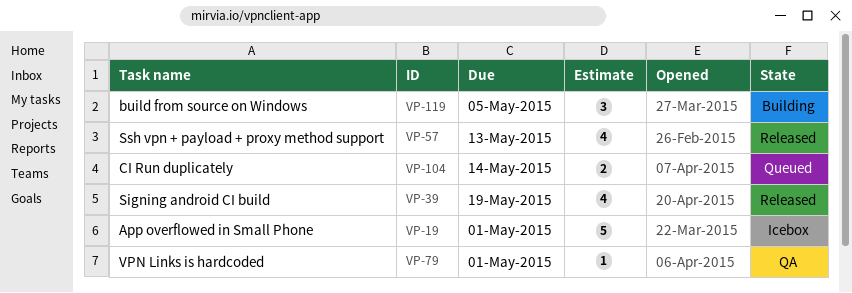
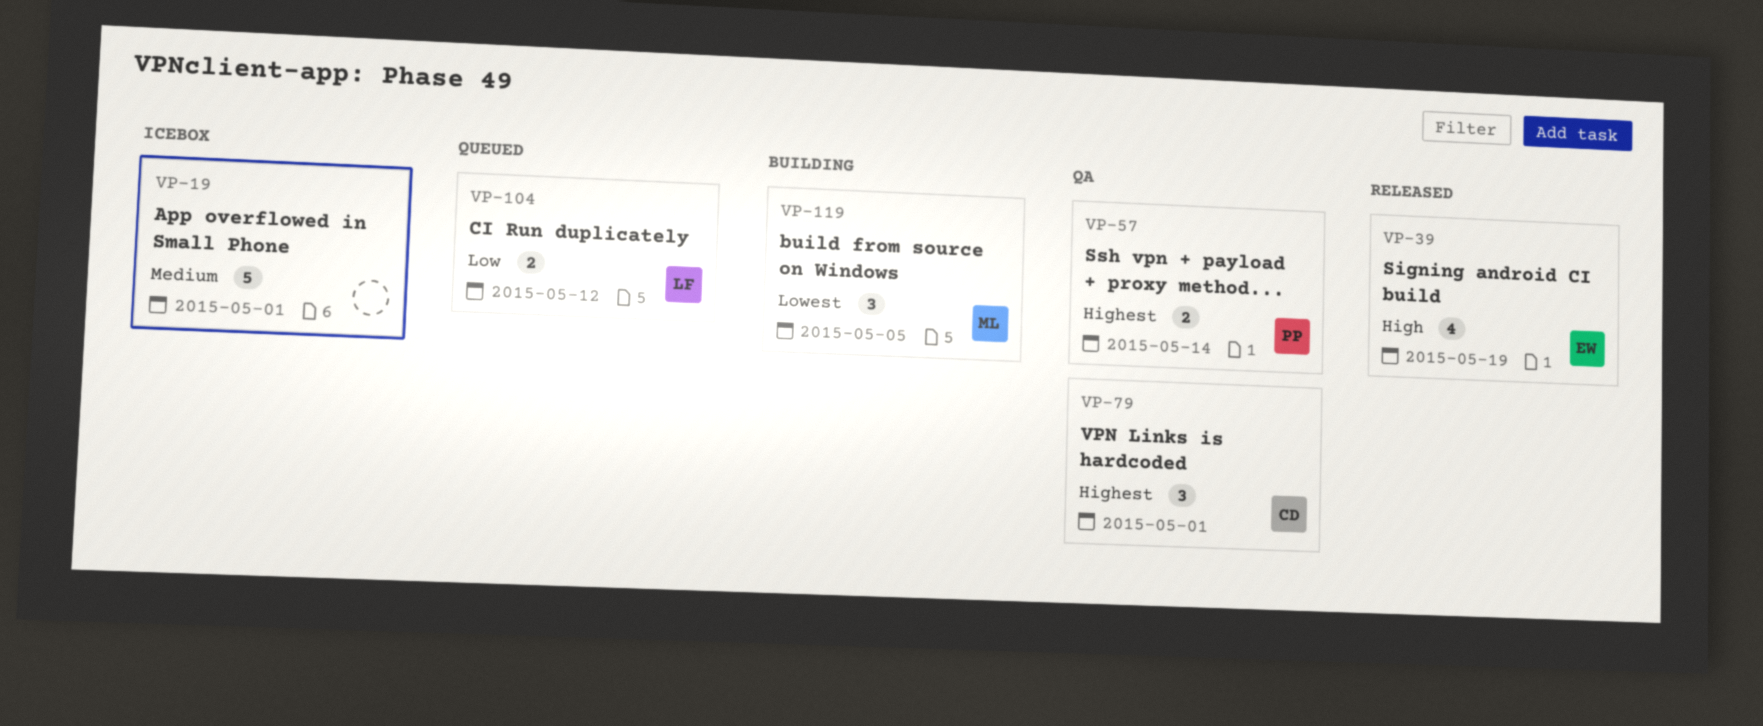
VP-57, status: Released -> QA
VP-57, estimate: 4 -> 2
VP-57, due: May 13 -> May 14
VP-79, estimate: 1 -> 3
VP-104, due: May 14 -> May 12

